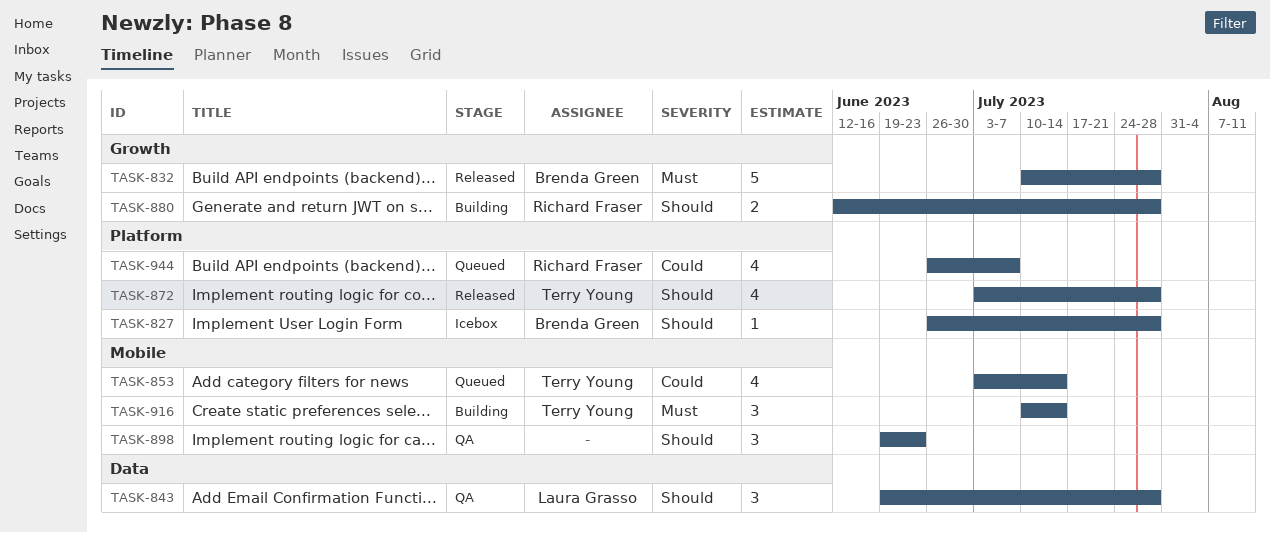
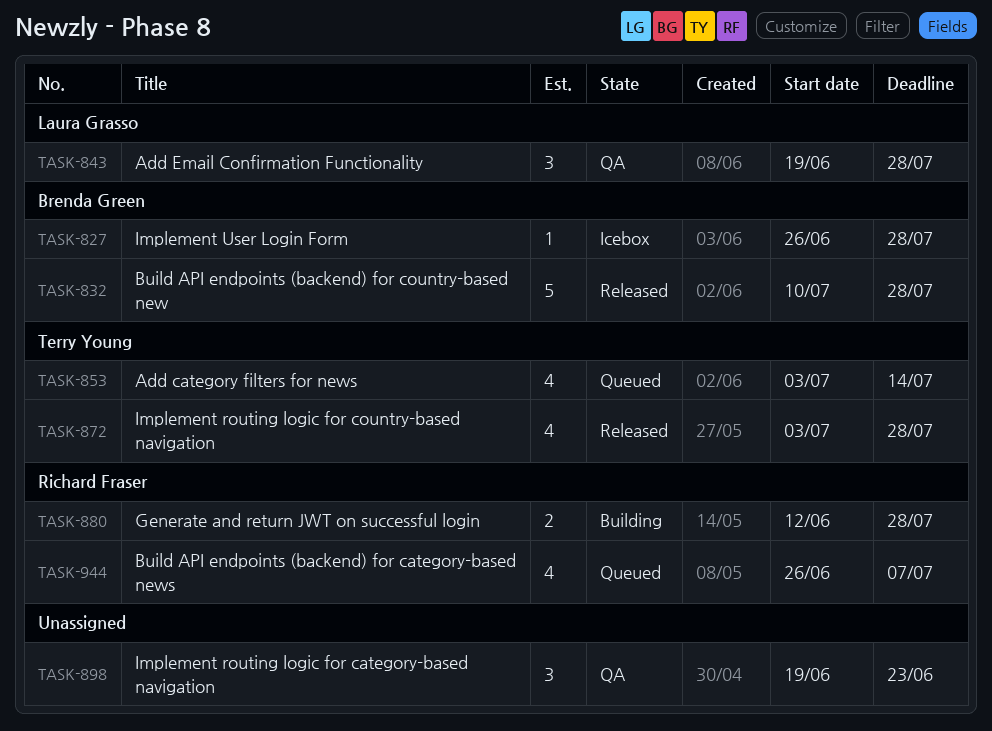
TASK-916: present -> none

